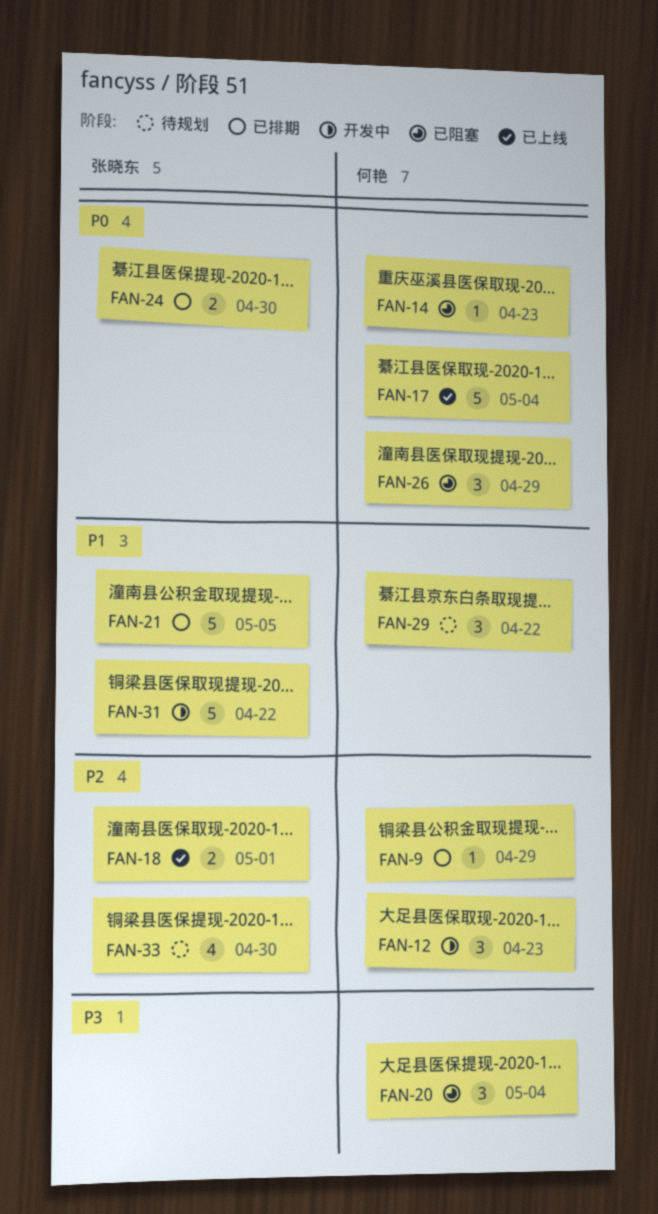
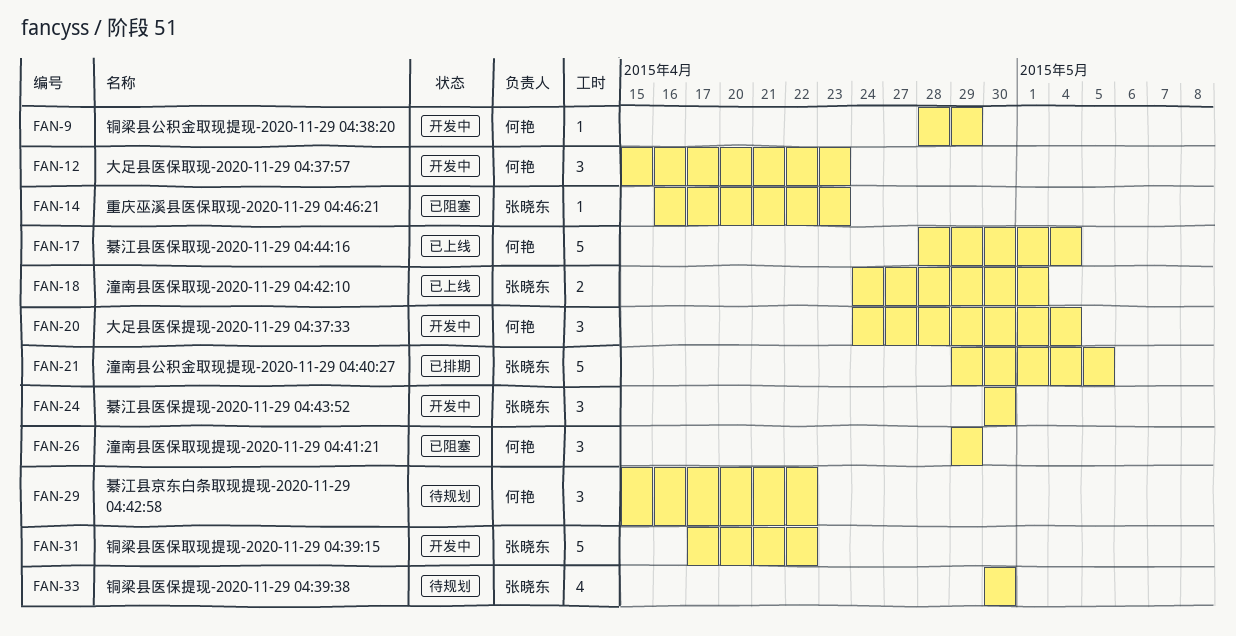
FAN-9, status: 已排期 -> 开发中
FAN-14, owner: 何艳 -> 张晓东
FAN-20, status: 已阻塞 -> 开发中
FAN-24, status: 已排期 -> 开发中
FAN-24, estimate: 2 -> 3

